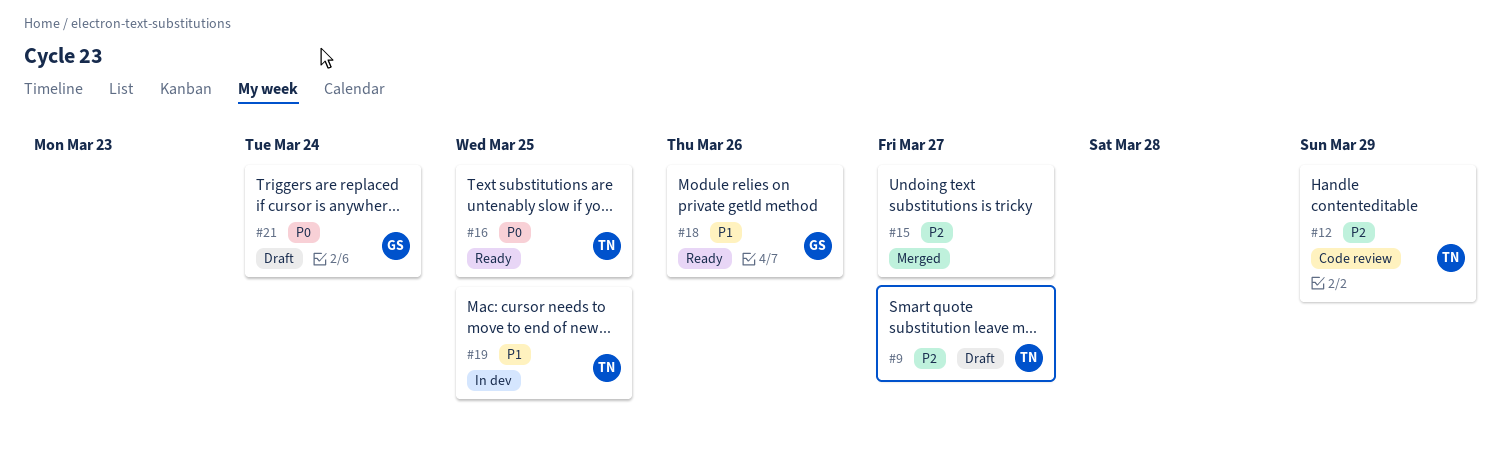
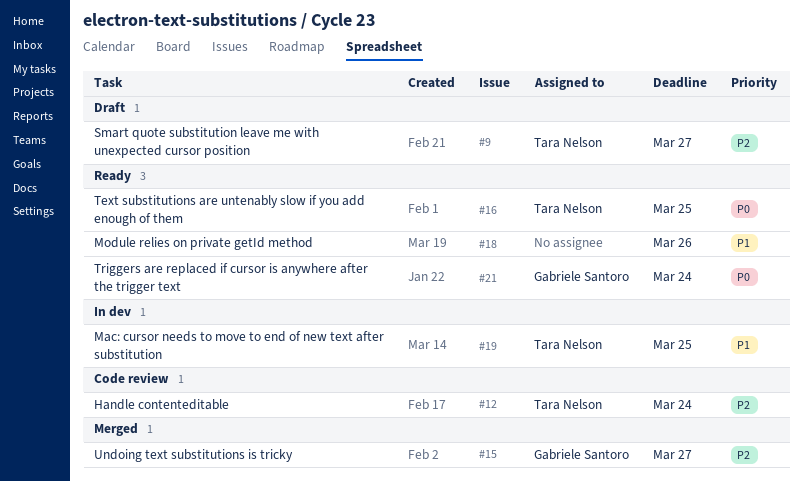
#12, due: Mar 29 -> Mar 24
#15, owner: none -> Gabriele Santoro
#18, owner: Gabriele Santoro -> none
#21, status: Draft -> Ready

